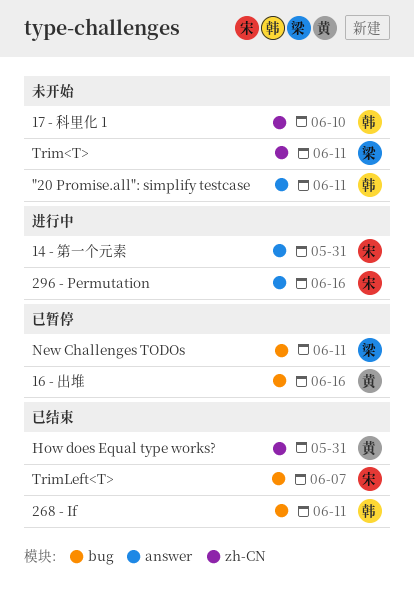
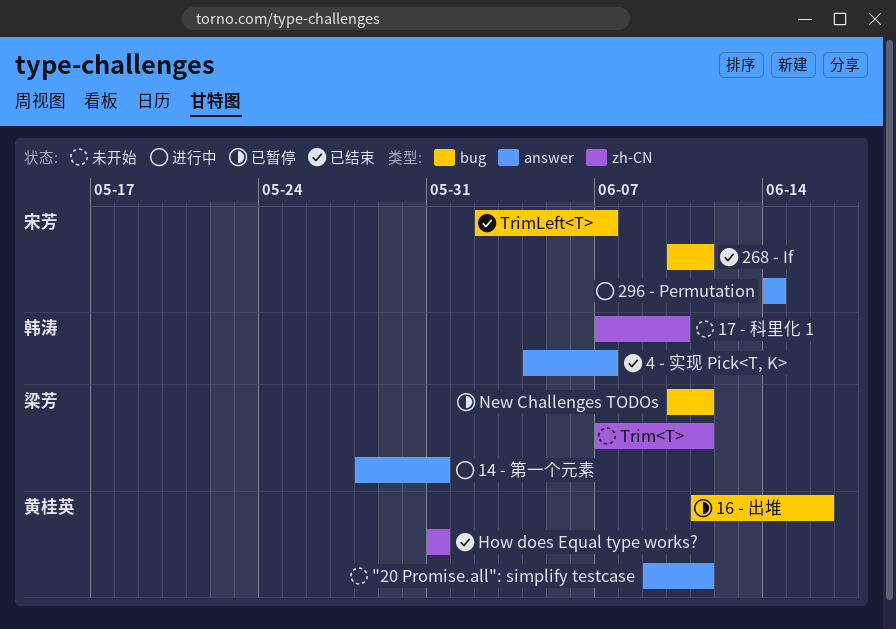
"20 Promise.all": simplify testcase, owner: 韩涛 -> 黄桂英
14 - 第一个元素, owner: 宋芳 -> 梁芳
268 - If, owner: 韩涛 -> 宋芳
296 - Permutation, due: Jun 16 -> Jun 14
4 - 实现 Pick<T, K>: none -> present

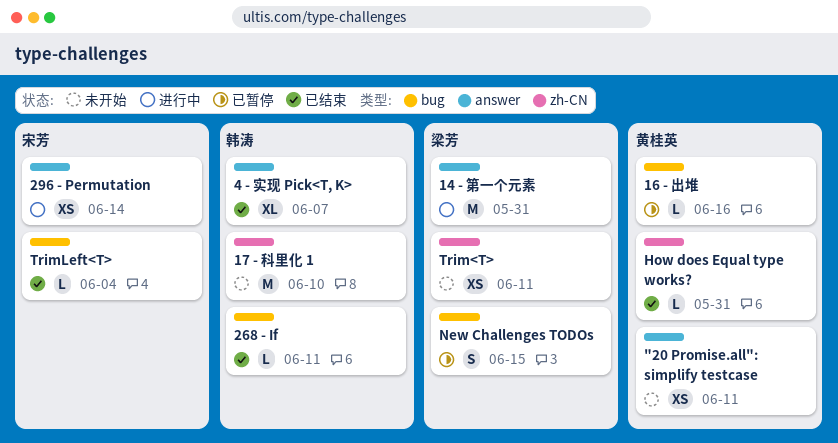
268 - If, owner: 宋芳 -> 韩涛
New Challenges TODOs, due: Jun 11 -> Jun 15
TrimLeft<T>, due: Jun 7 -> Jun 4

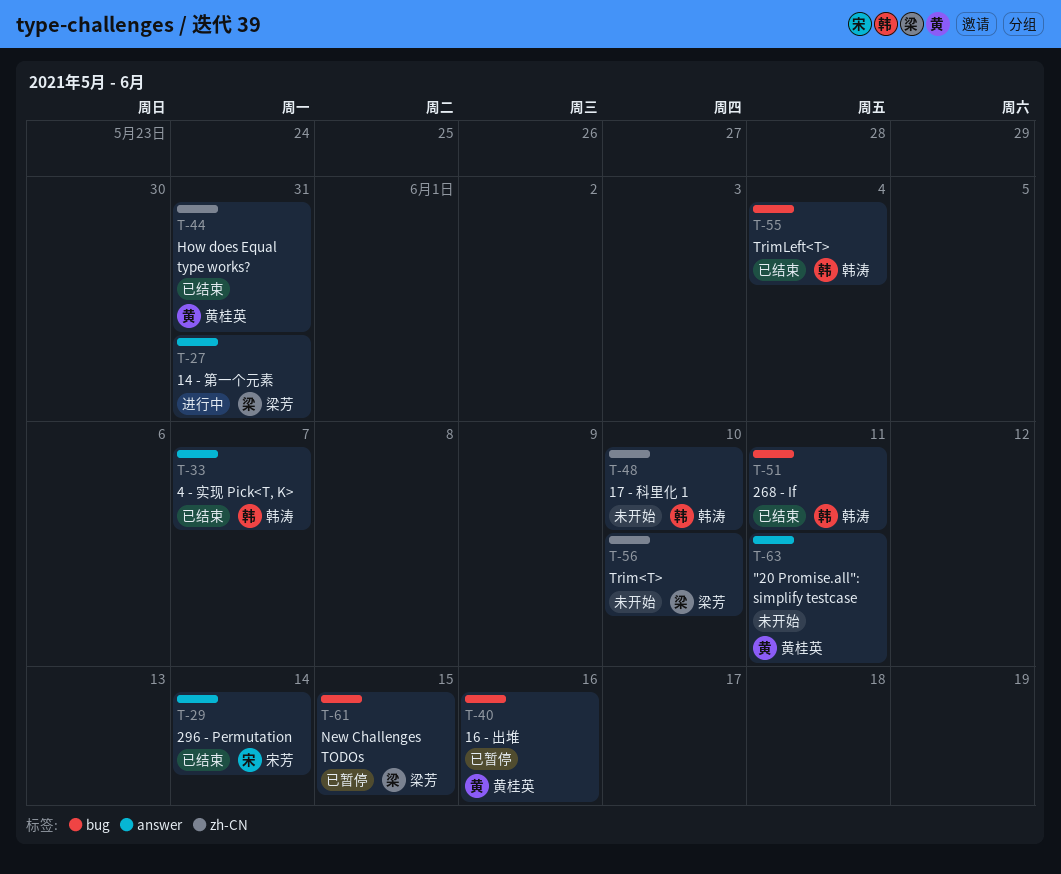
296 - Permutation, status: 进行中 -> 已结束
Trim<T>, due: Jun 11 -> Jun 10
TrimLeft<T>, owner: 宋芳 -> 韩涛

